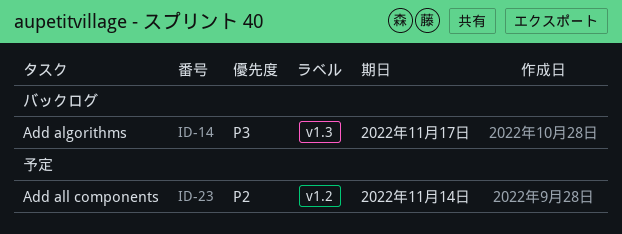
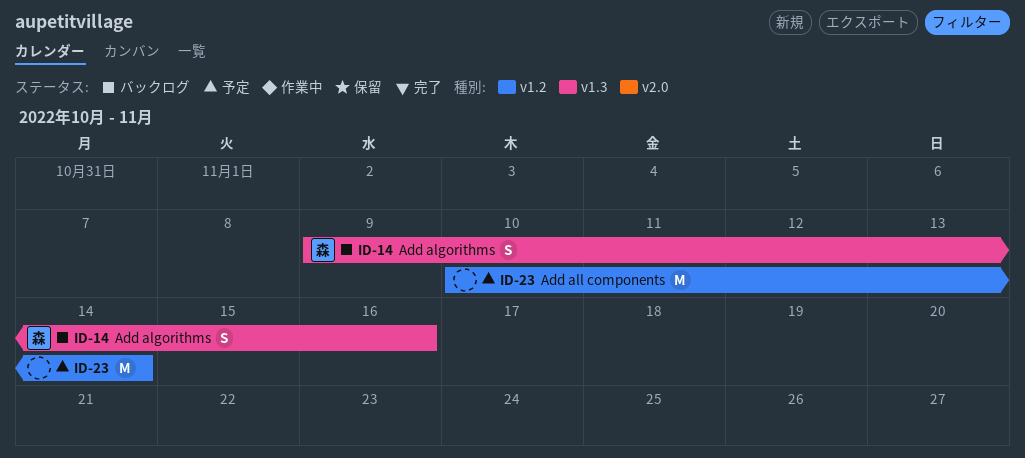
ID-14, due: Nov 17 -> Nov 16

